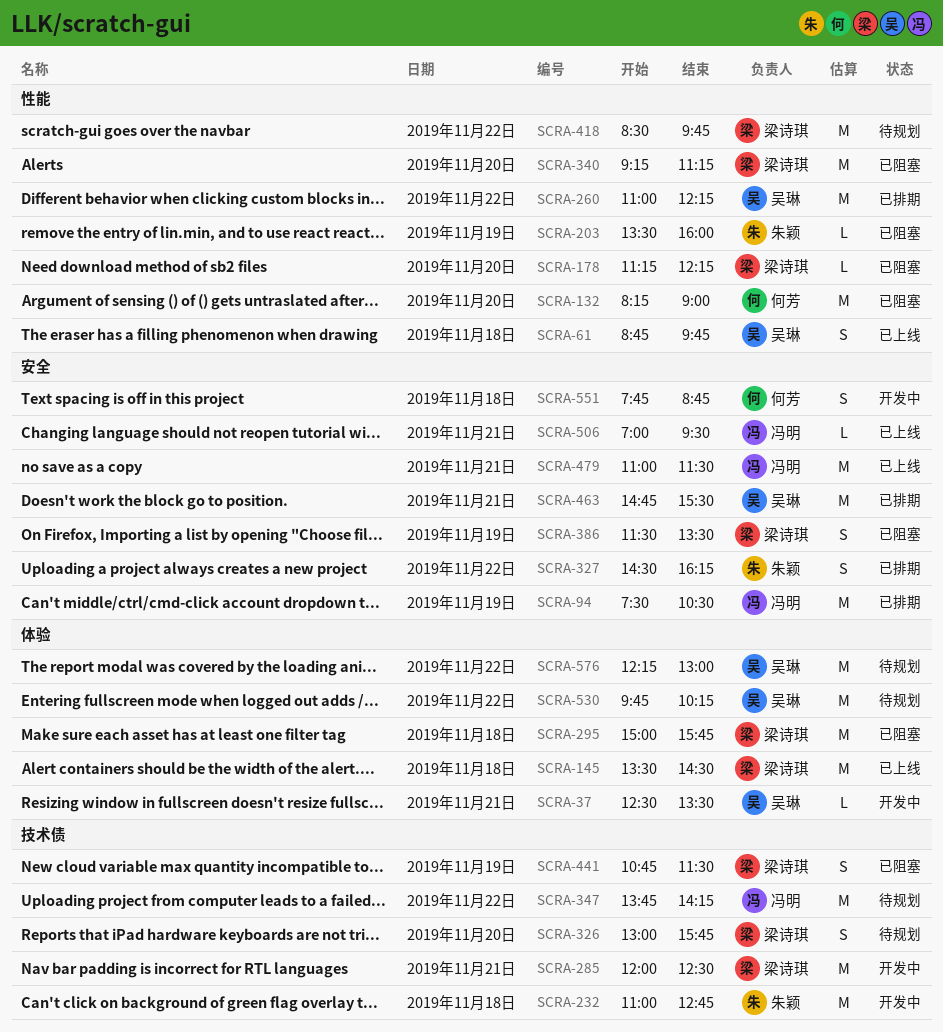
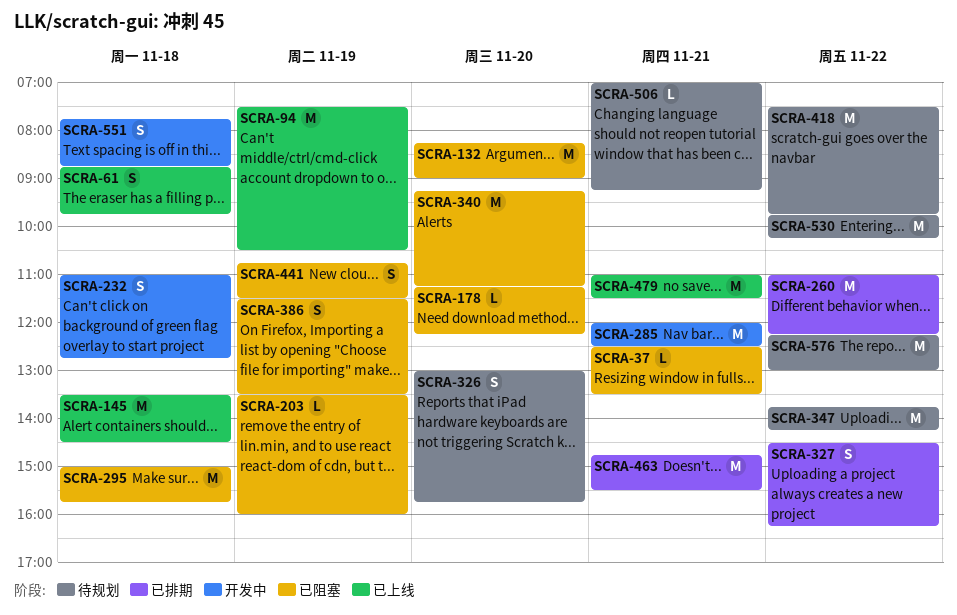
SCRA-37, status: 开发中 -> 已阻塞
SCRA-94, status: 已排期 -> 已上线
SCRA-232, estimate: M -> S
SCRA-418, begins: 08:30 -> 07:30
SCRA-506, status: 已上线 -> 待规划
SCRA-506, ends: 09:30 -> 09:15

